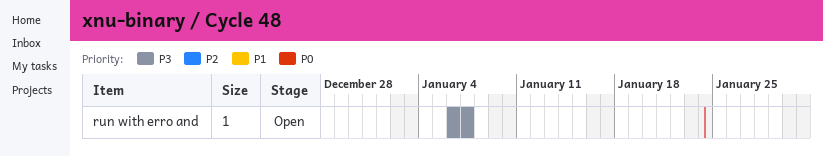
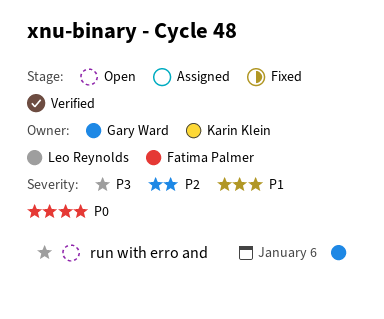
run with erro and, due: Jan 7 -> Jan 6

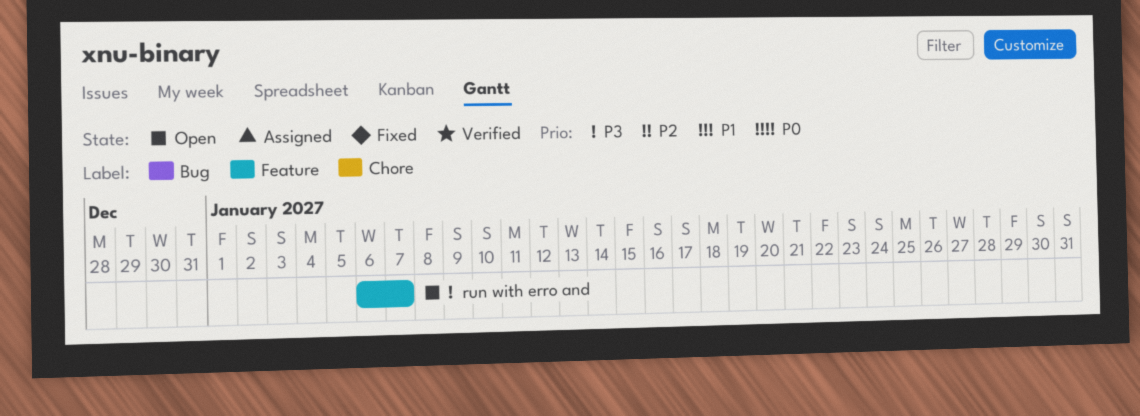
run with erro and, due: Jan 6 -> Jan 7

